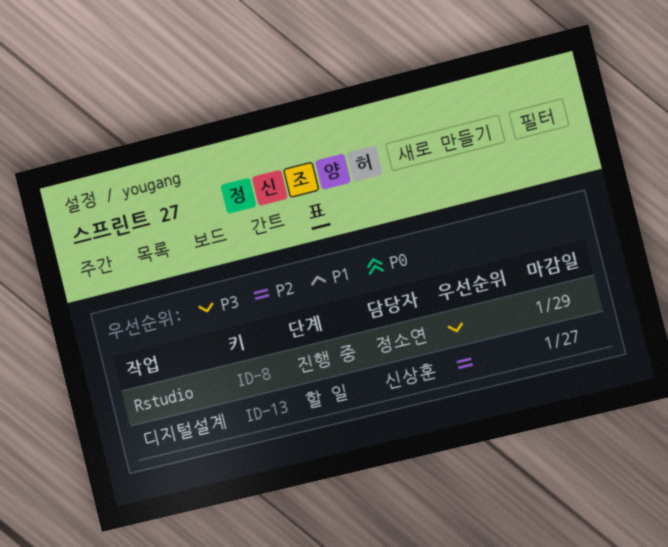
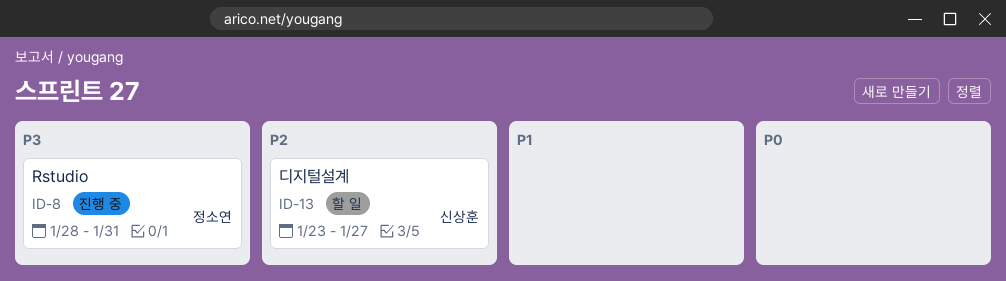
ID-8, due: Jan 29 -> Jan 31

